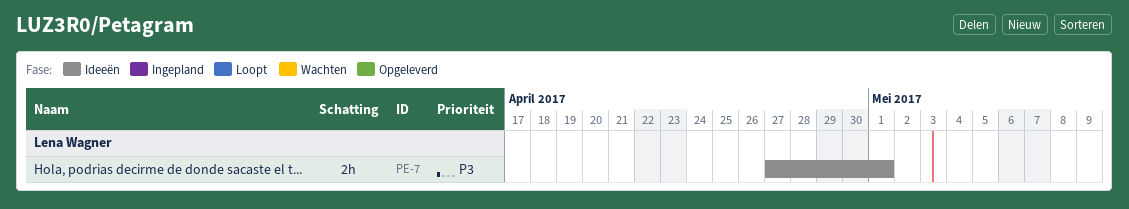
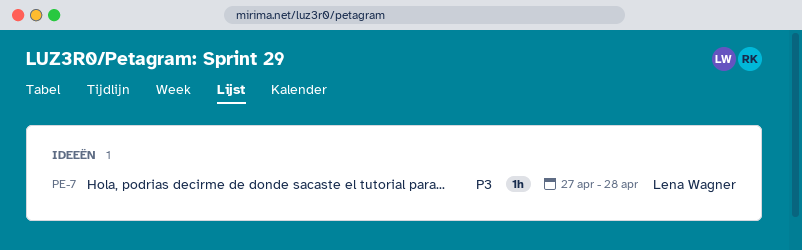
PE-7, estimate: 2h -> 1h
PE-7, due: May 1 -> Apr 28

